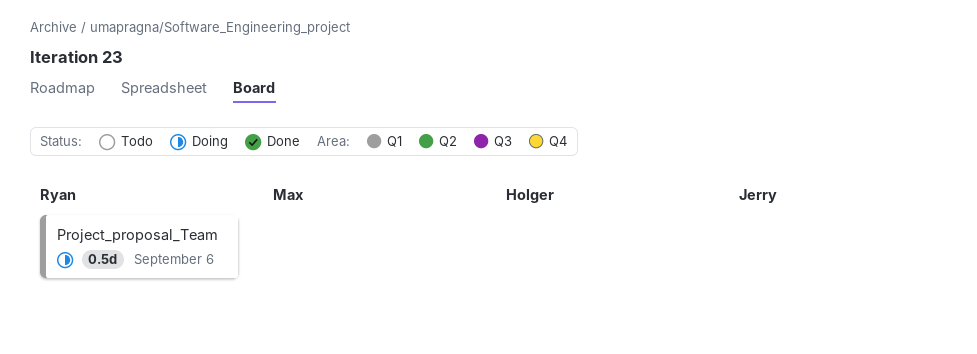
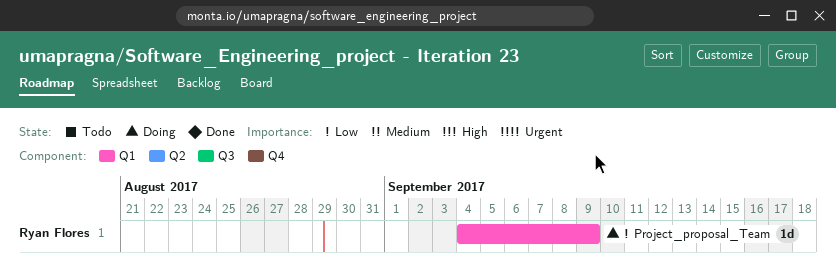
Project_proposal_Team, estimate: 0.5d -> 1d
Project_proposal_Team, due: Sep 6 -> Sep 9

